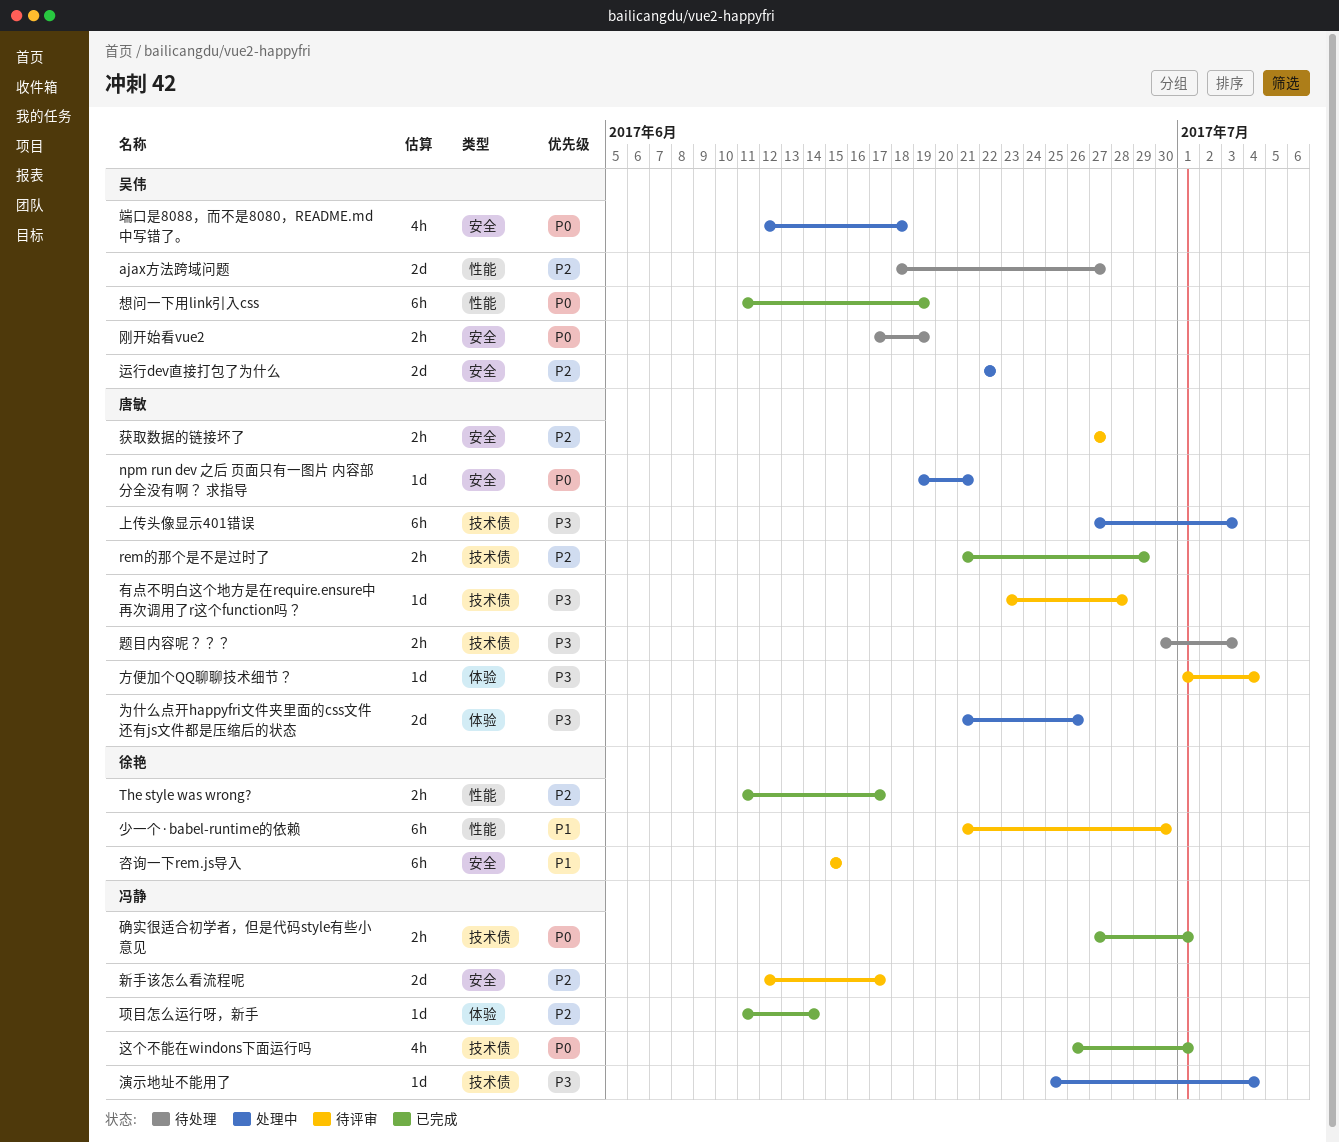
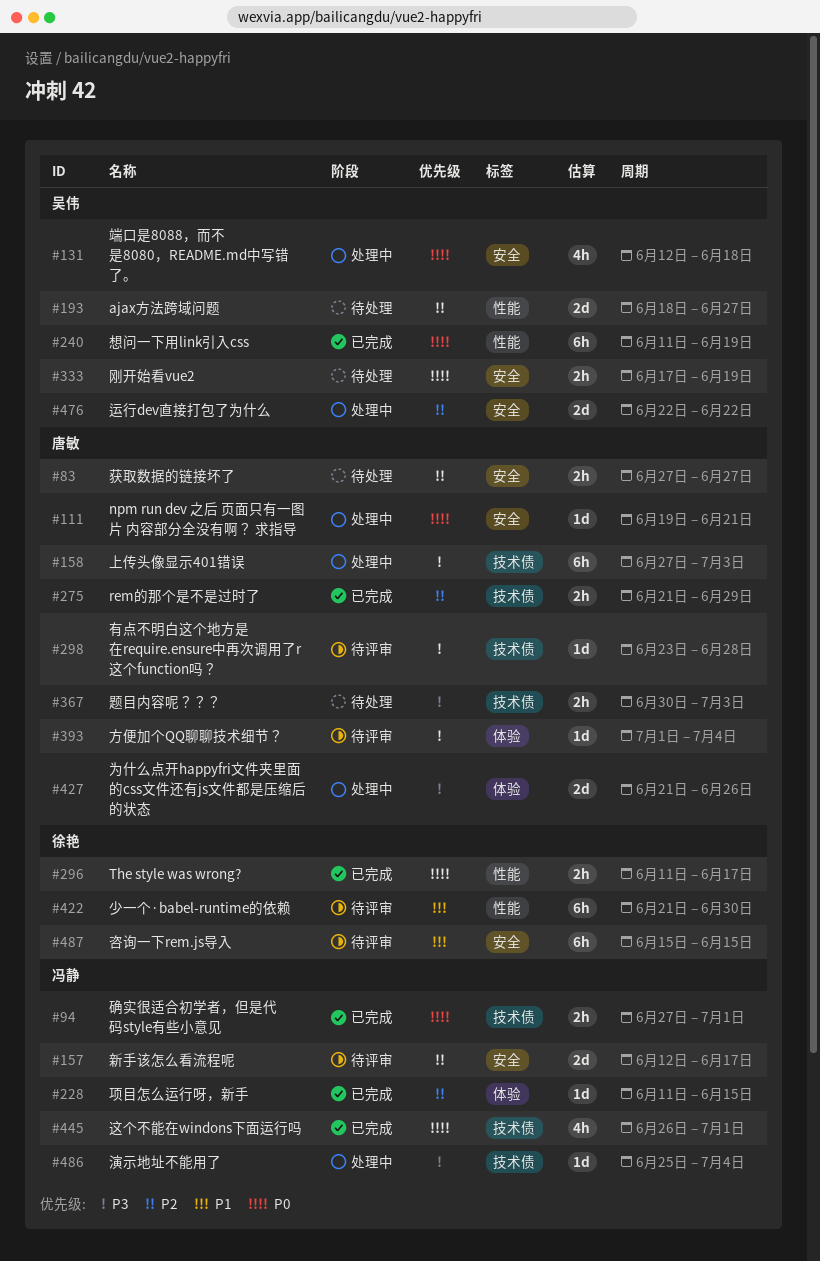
The style was wrong?, priority: P2 -> P0
获取数据的链接坏了, status: 待评审 -> 待处理
项目怎么运行呀，新手, due: Jun 14 -> Jun 15

